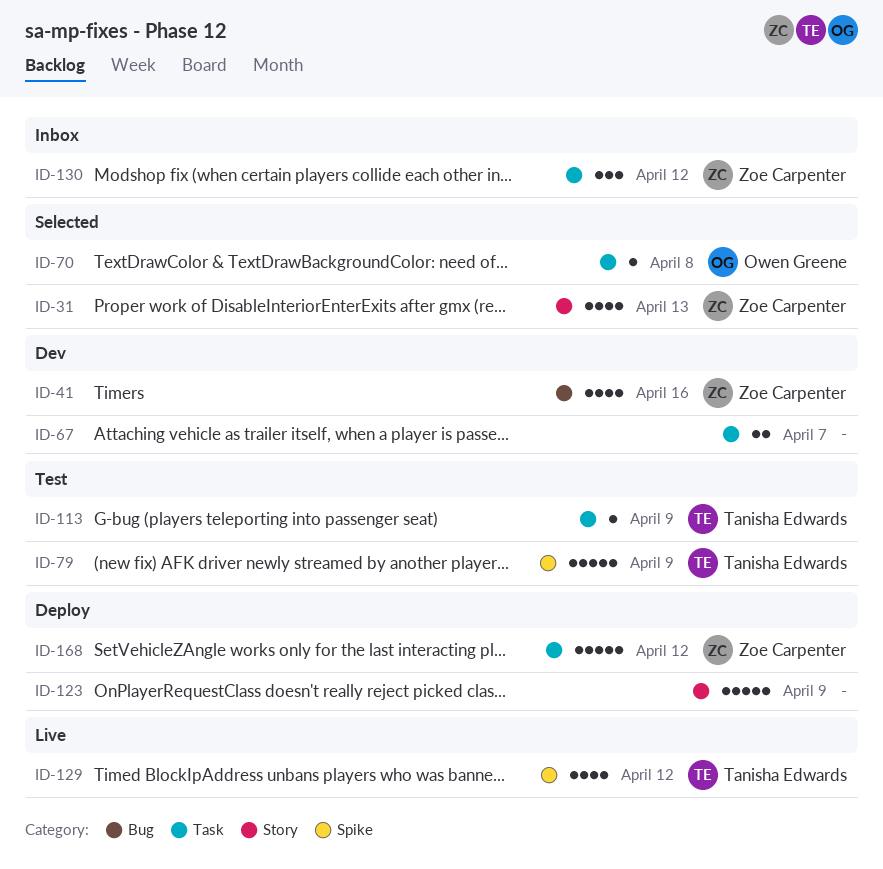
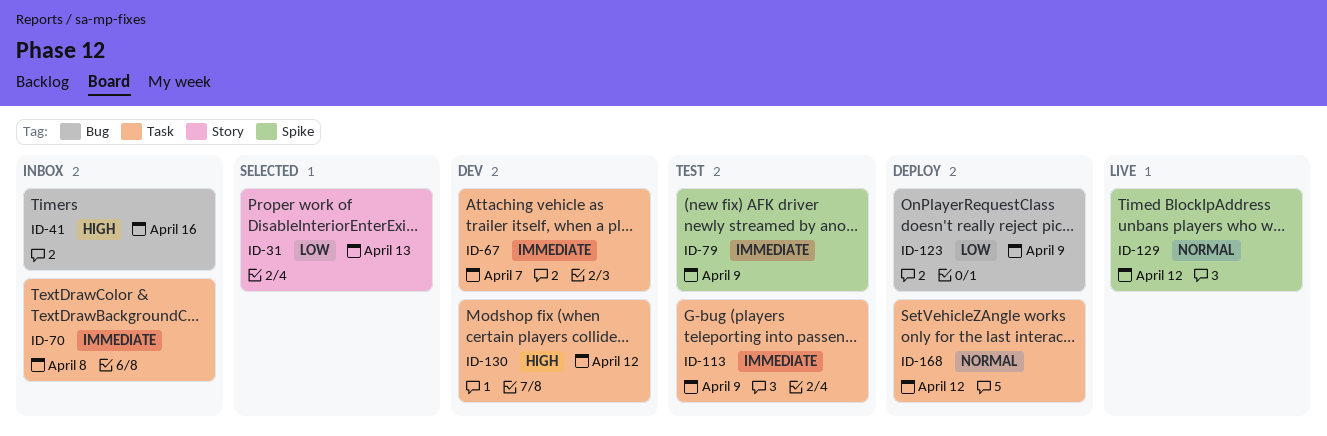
ID-41, status: Dev -> Inbox
ID-70, status: Selected -> Inbox
ID-123, label: Story -> Bug
ID-130, status: Inbox -> Dev

